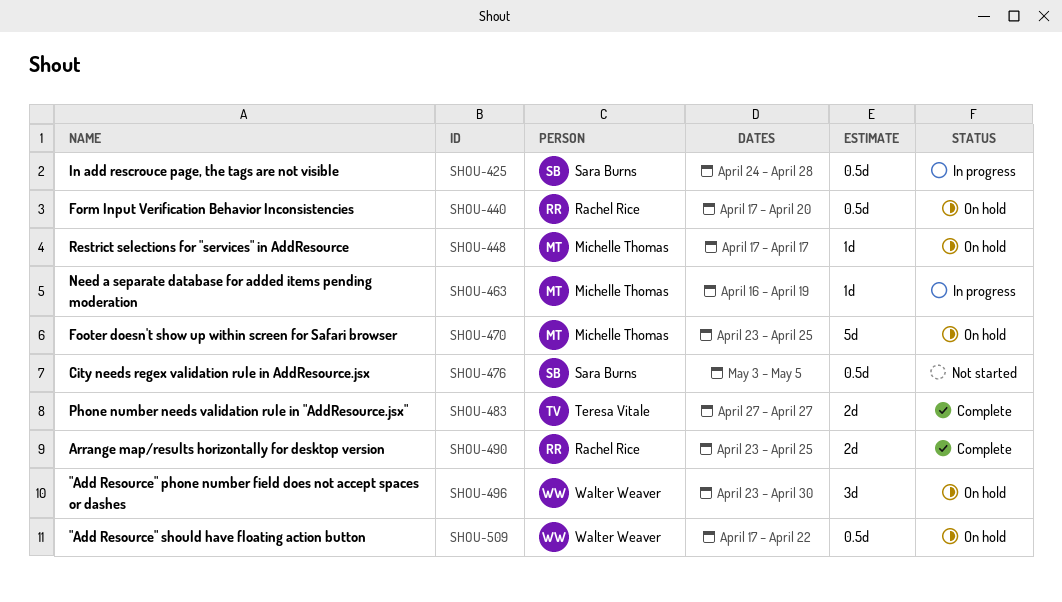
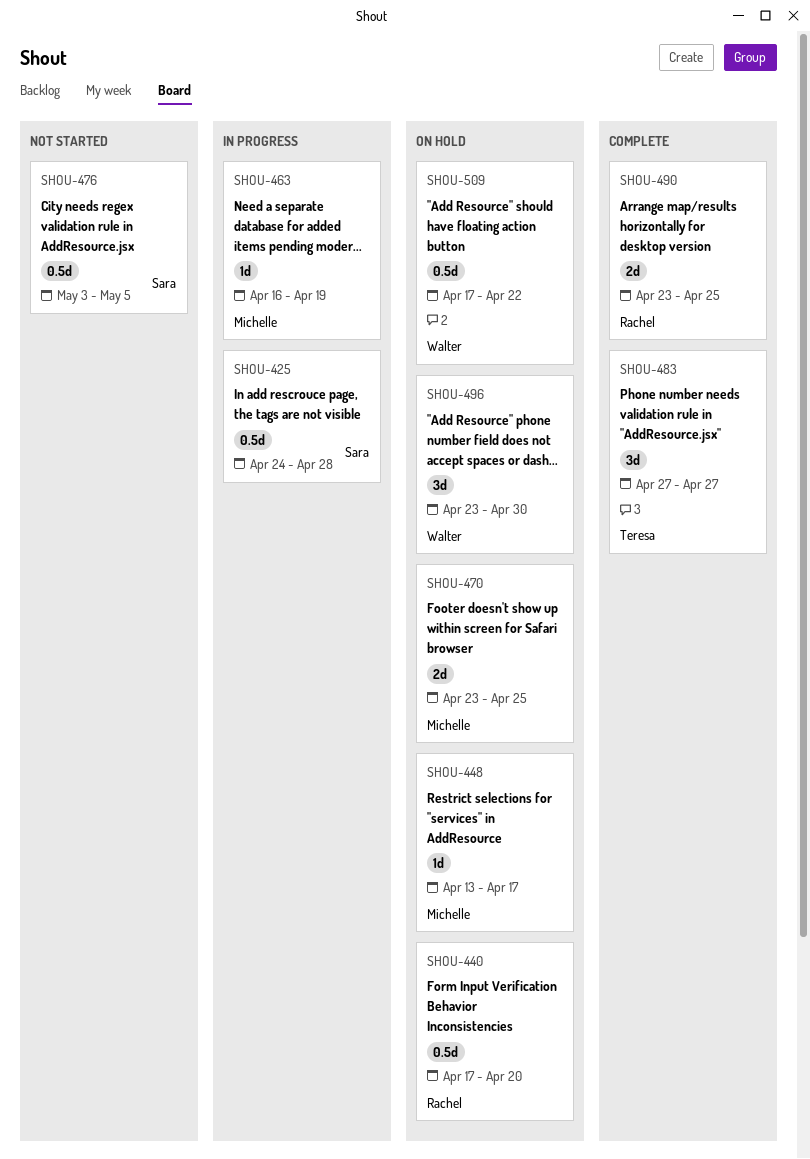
SHOU-448, start: Apr 17 -> Apr 13
SHOU-470, estimate: 5d -> 2d
SHOU-483, estimate: 2d -> 3d

